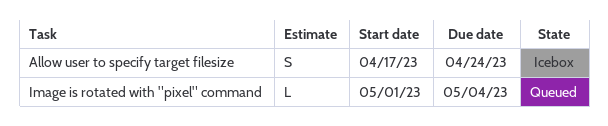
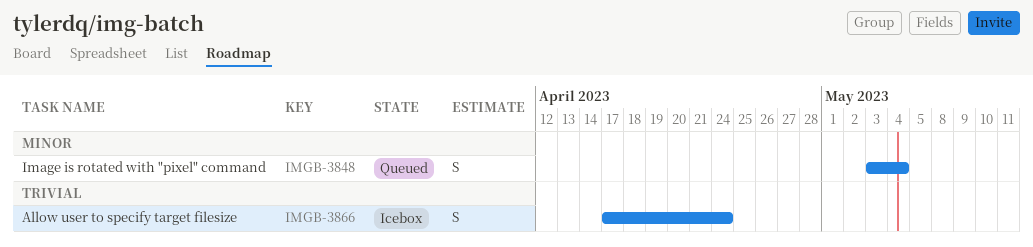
Image is rotated with "pixel" command, estimate: L -> S
Image is rotated with "pixel" command, start: May 1 -> May 3

